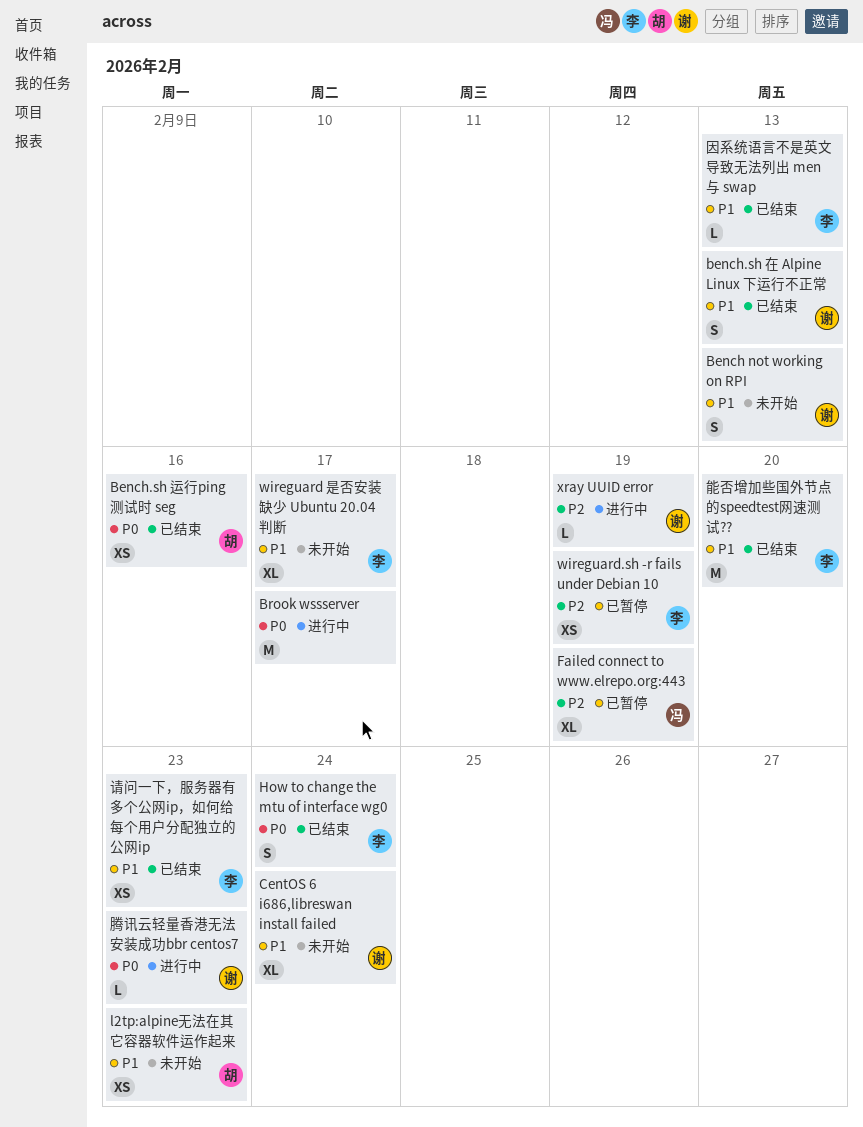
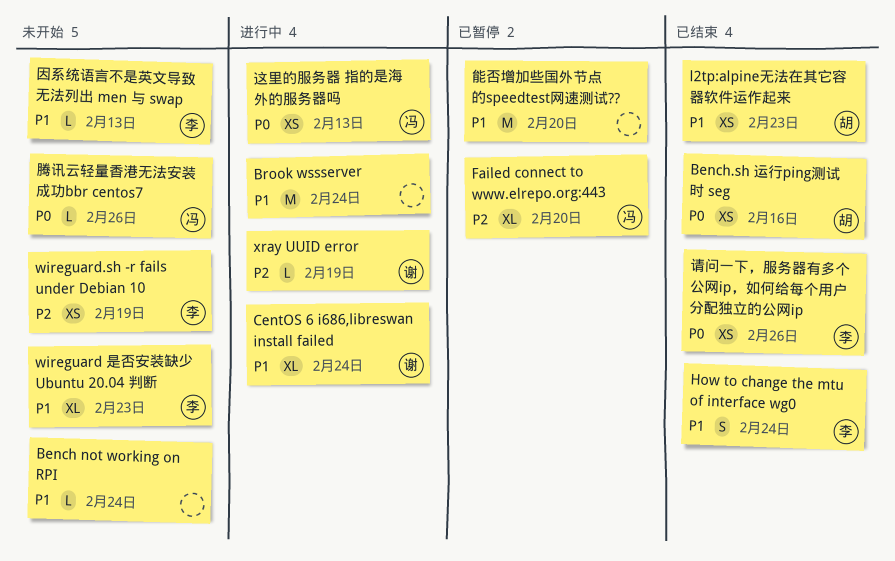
Bench not working on RPI, owner: 谢 -> none
Bench not working on RPI, estimate: S -> L
Bench not working on RPI, due: Feb 13 -> Feb 24
bench.sh 在 Alpine Linux 下运行不正常: present -> none
Brook wssserver, priority: P0 -> P1
Brook wssserver, due: Feb 17 -> Feb 24
CentOS 6 i686,libreswan install failed, status: 未开始 -> 进行中
Failed connect to www.elrepo.org:443, due: Feb 19 -> Feb 20
How to change the mtu of interface wg0, priority: P0 -> P1
l2tp:alpine无法在其它容器软件运作起来, status: 未开始 -> 已结束
wireguard 是否安装缺少 Ubuntu 20.04 判断, due: Feb 17 -> Feb 23
wireguard.sh -r fails under Debian 10, status: 已暂停 -> 未开始
因系统语言不是英文导致无法列出 men 与 swap, status: 已结束 -> 未开始
能否增加些国外节点的speedtest网速测试??, status: 已结束 -> 已暂停
能否增加些国外节点的speedtest网速测试??, owner: 李 -> none
腾讯云轻量香港无法安装成功bbr centos7, status: 进行中 -> 未开始
腾讯云轻量香港无法安装成功bbr centos7, owner: 谢 -> 冯
腾讯云轻量香港无法安装成功bbr centos7, due: Feb 23 -> Feb 26
请问一下，服务器有多个公网ip，如何给每个用户分配独立的公网ip, priority: P1 -> P0
请问一下，服务器有多个公网ip，如何给每个用户分配独立的公网ip, due: Feb 23 -> Feb 26
这里的服务器 指的是海外的服务器吗: none -> present

